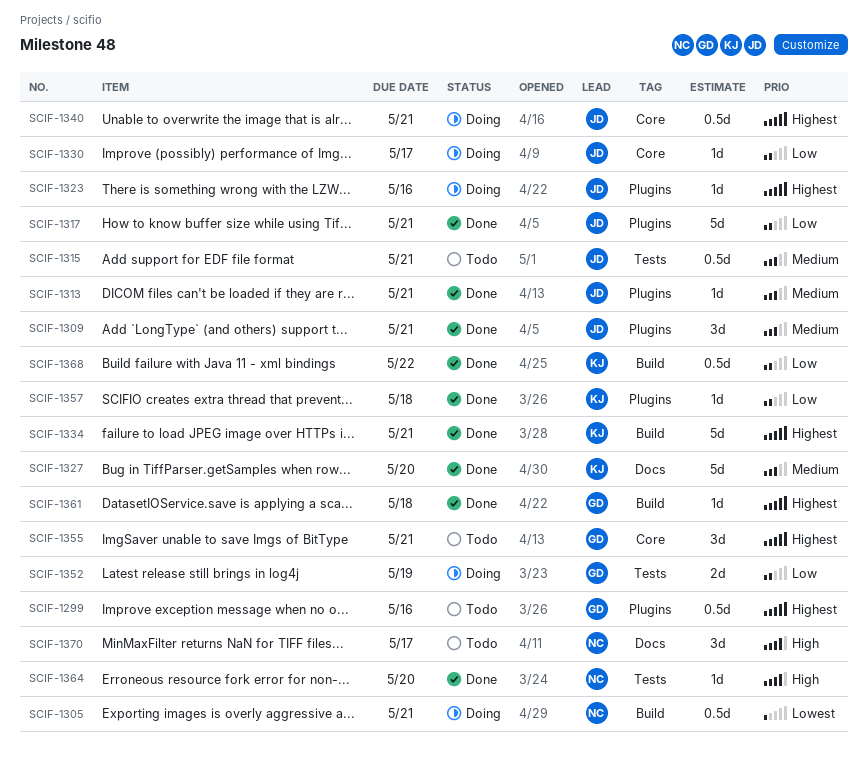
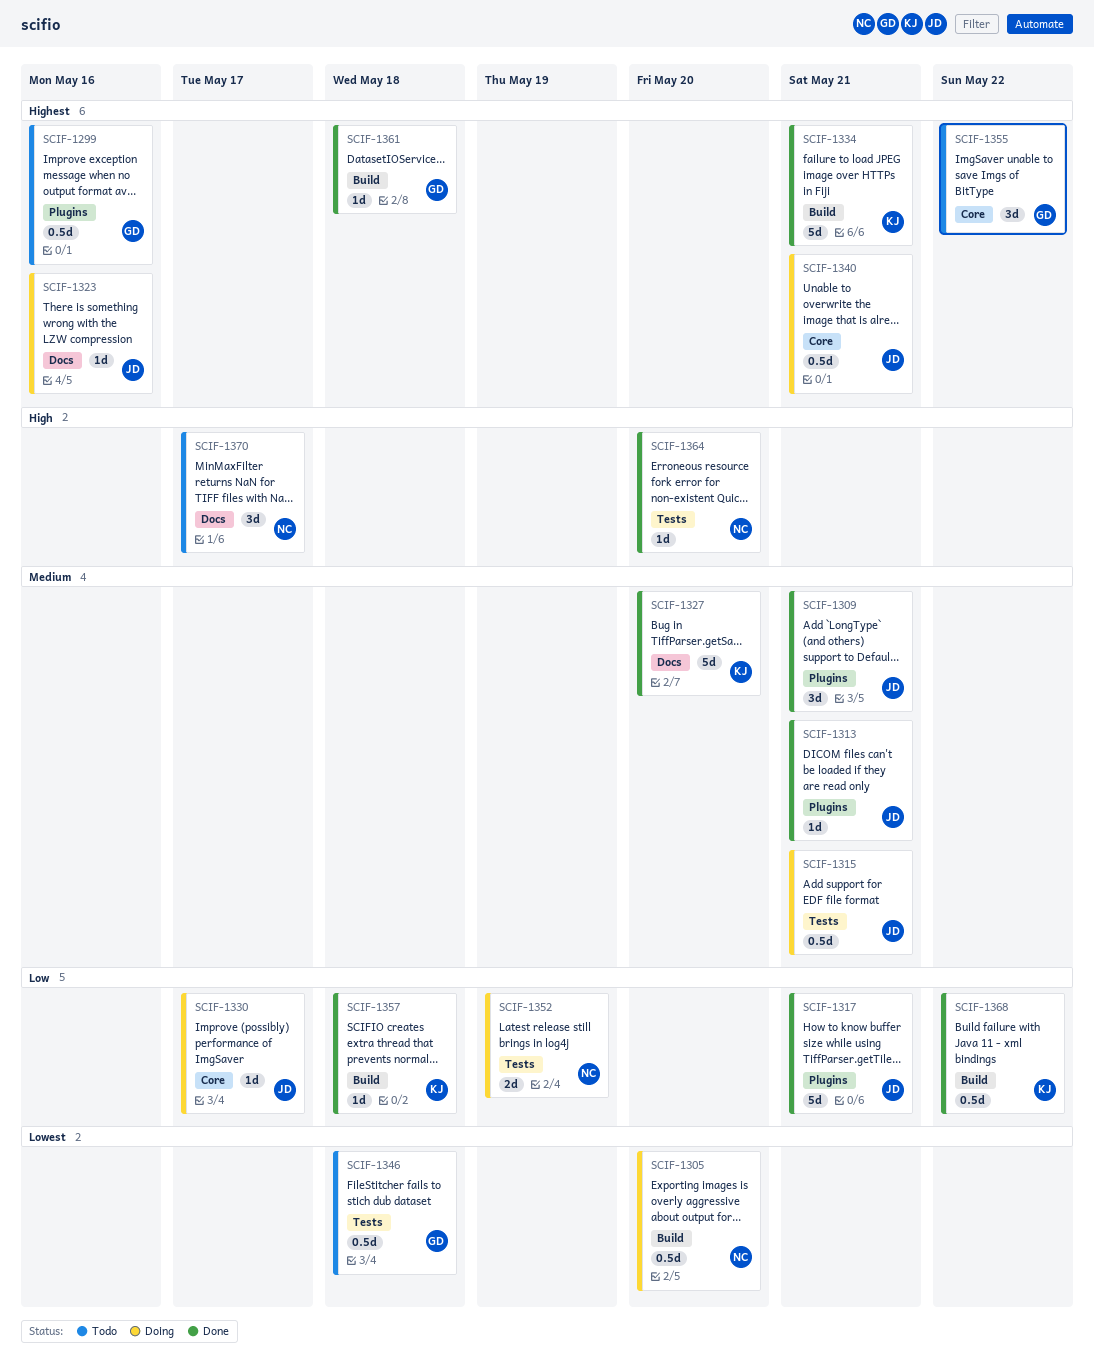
SCIF-1305, due: May 21 -> May 20
SCIF-1315, status: Todo -> Doing
SCIF-1323, label: Plugins -> Docs
SCIF-1346: none -> present
SCIF-1352, owner: GD -> NC
SCIF-1355, due: May 21 -> May 22
SCIF-1357, label: Plugins -> Build

